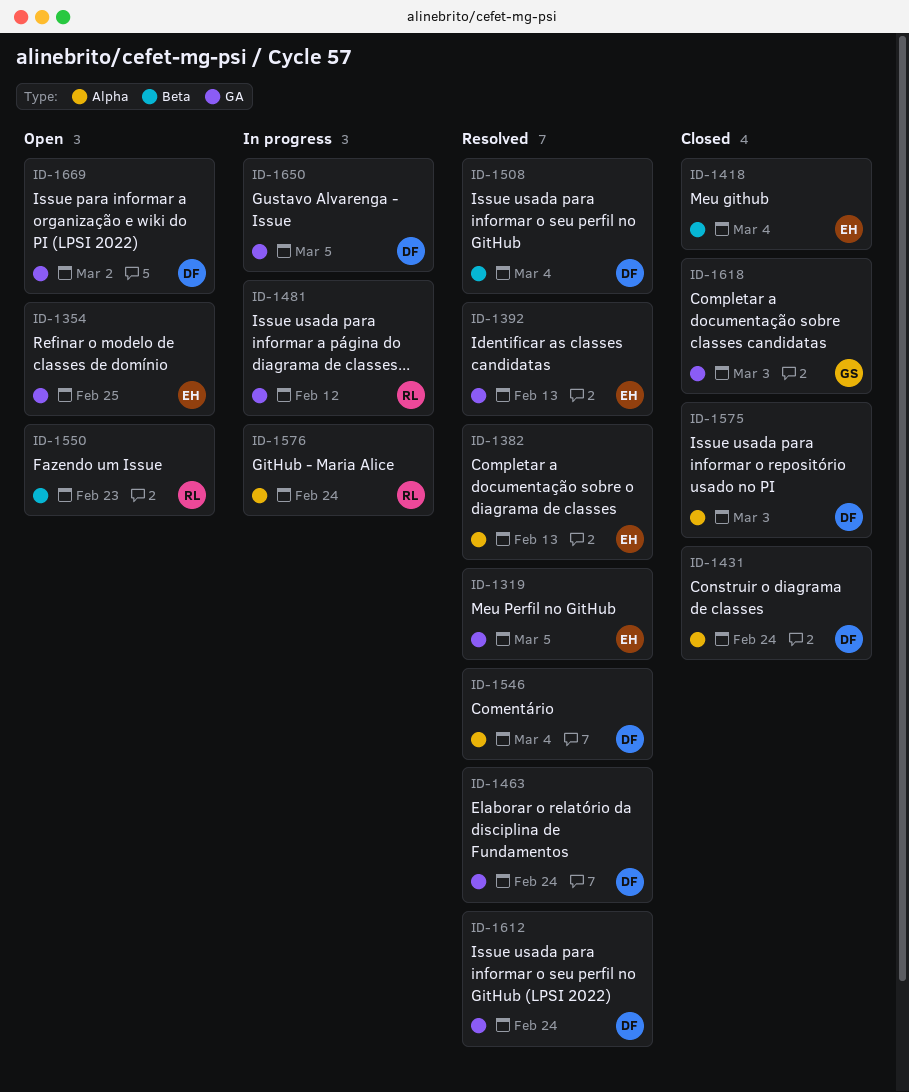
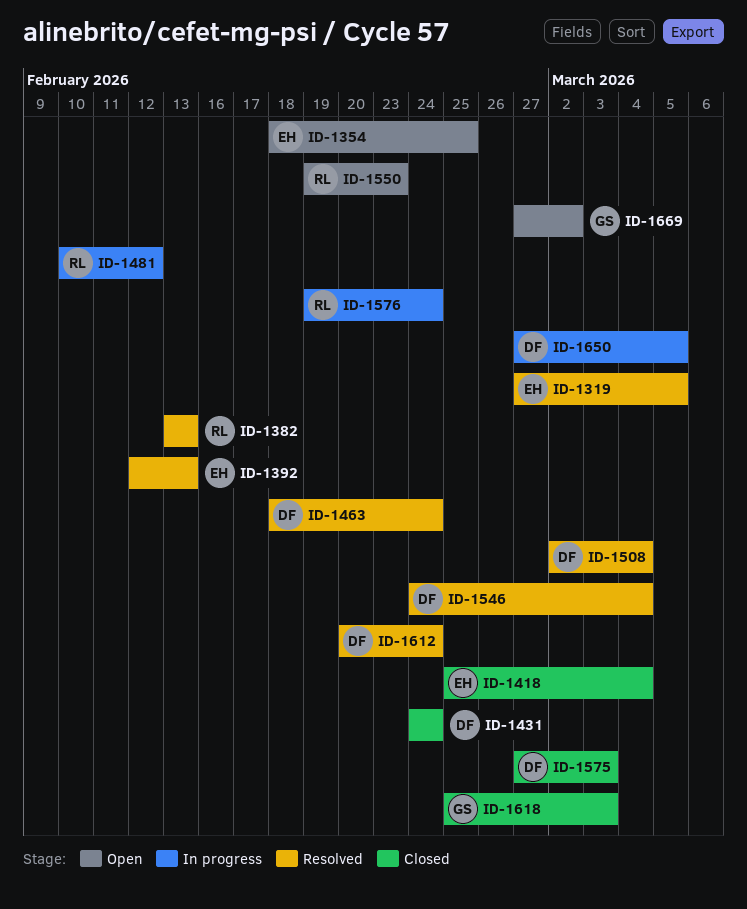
ID-1382, owner: EH -> RL
ID-1669, owner: DF -> GS

